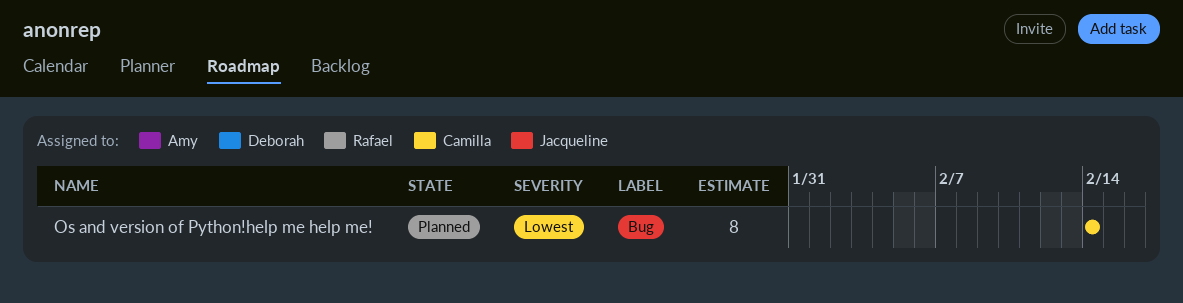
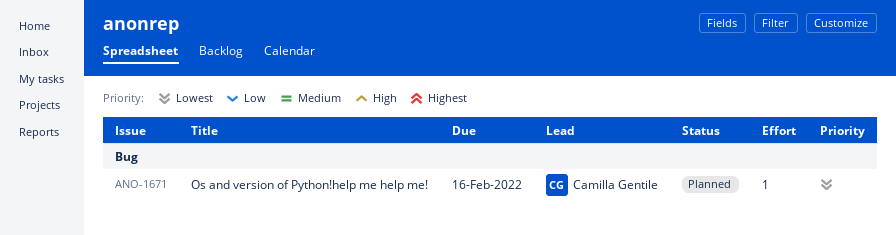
Os and version of Python!help me help me!, estimate: 8 -> 1
Os and version of Python!help me help me!, due: Feb 14 -> Feb 16

